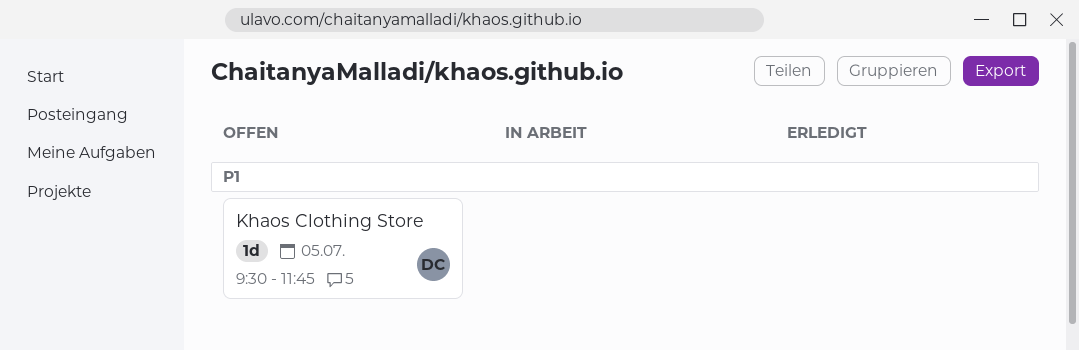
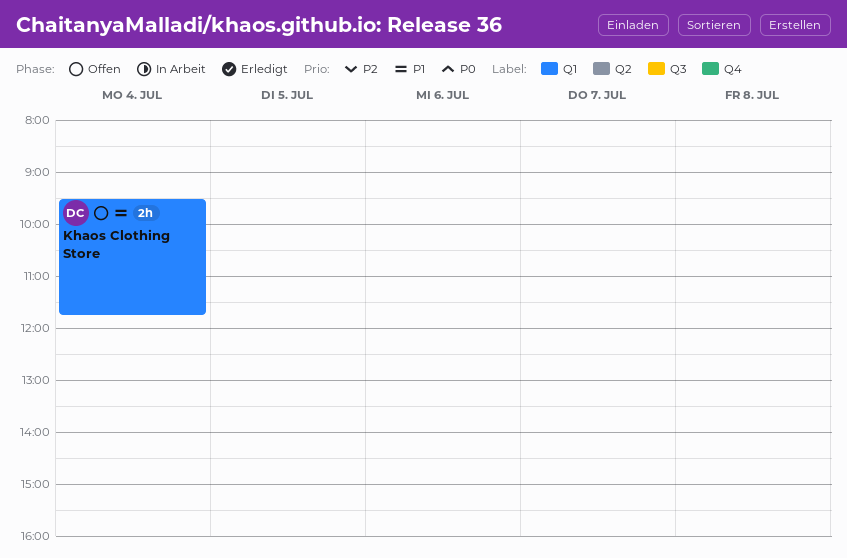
Khaos Clothing Store, estimate: 1d -> 2h
Khaos Clothing Store, day: Jul 5 -> Jul 4

